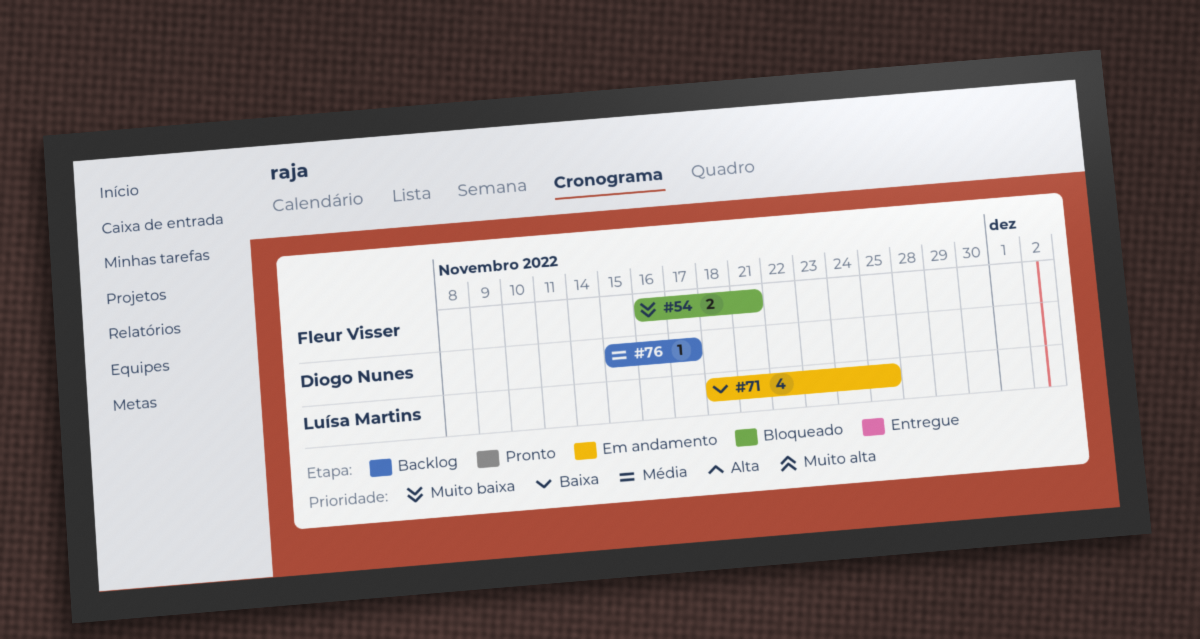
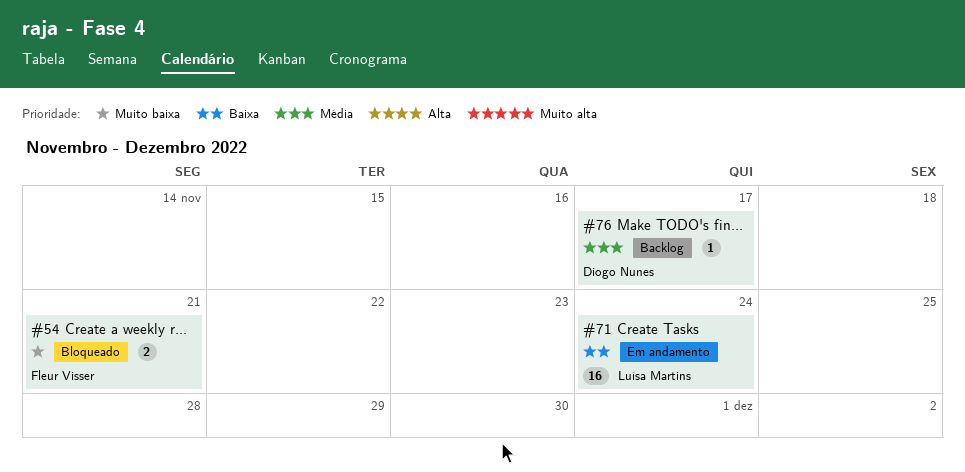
#71, estimate: 4 -> 16
#71, due: Nov 25 -> Nov 24

